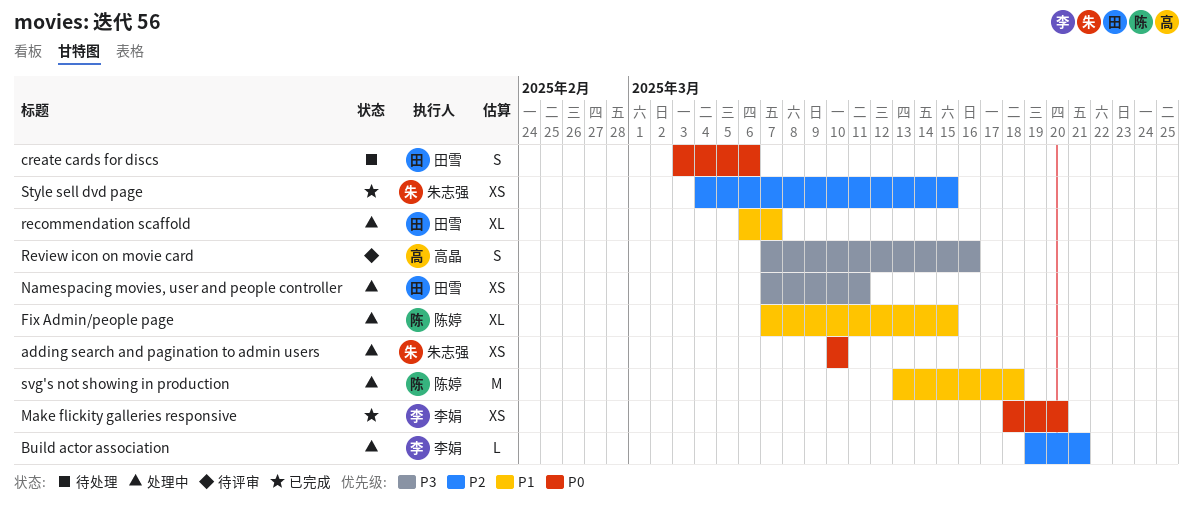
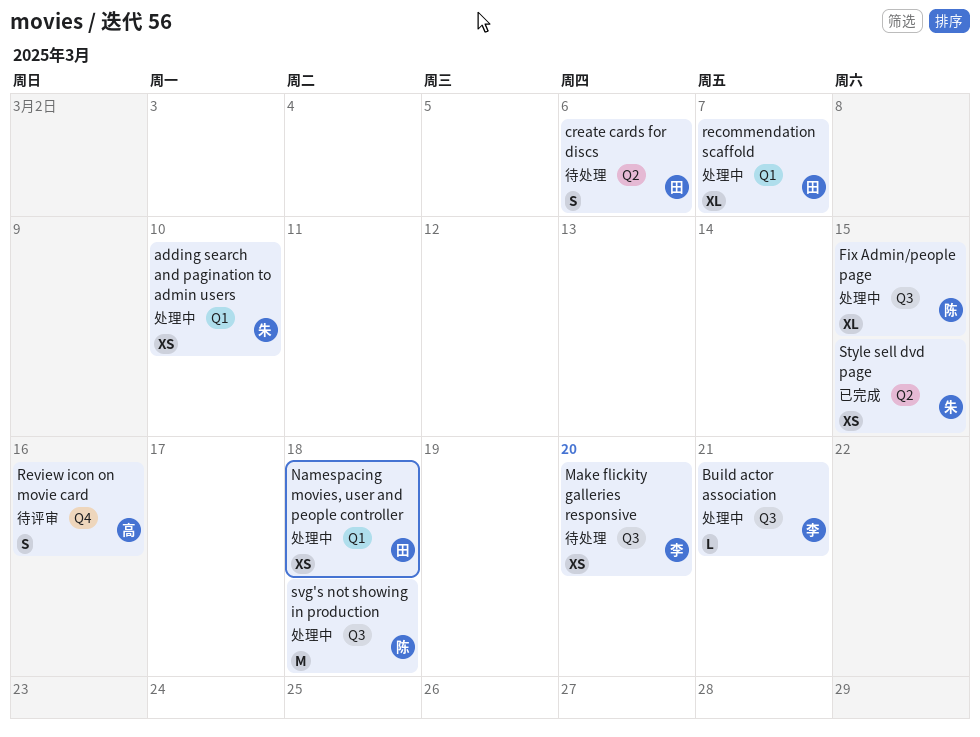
Make flickity galleries responsive, status: 已完成 -> 待处理
Namespacing movies, user and people controller, due: Mar 11 -> Mar 18

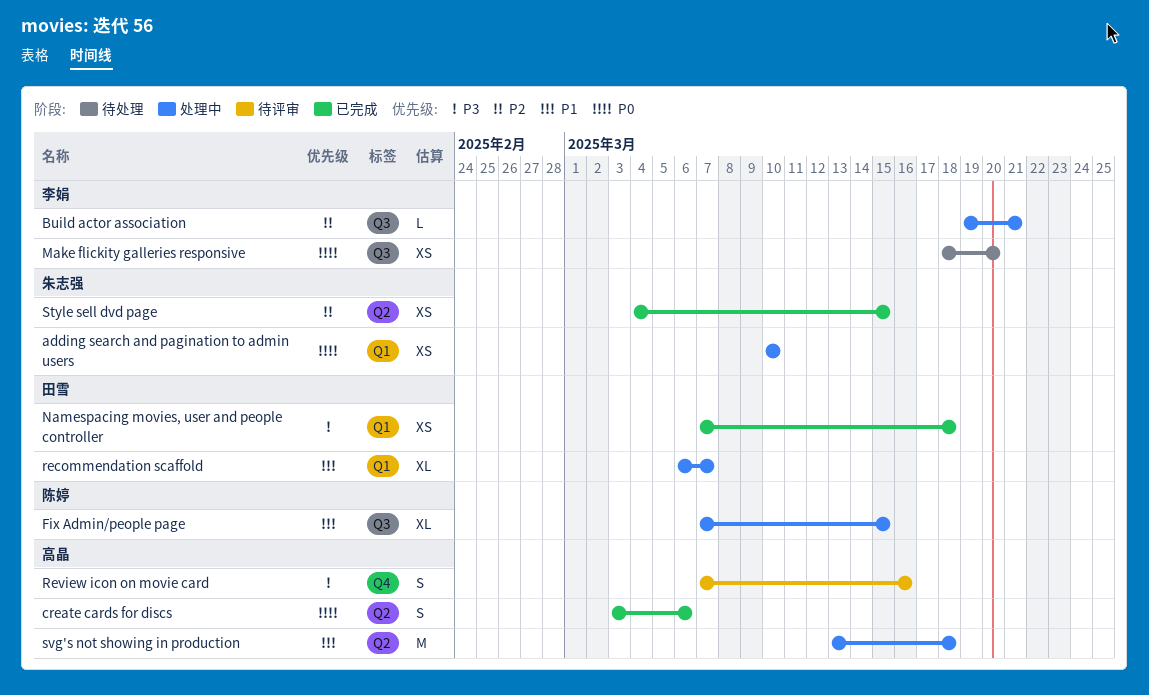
create cards for discs, status: 待处理 -> 已完成
create cards for discs, owner: 田雪 -> 高晶
Namespacing movies, user and people controller, status: 处理中 -> 已完成
svg's not showing in production, owner: 陈婷 -> 高晶
svg's not showing in production, label: Q3 -> Q2

